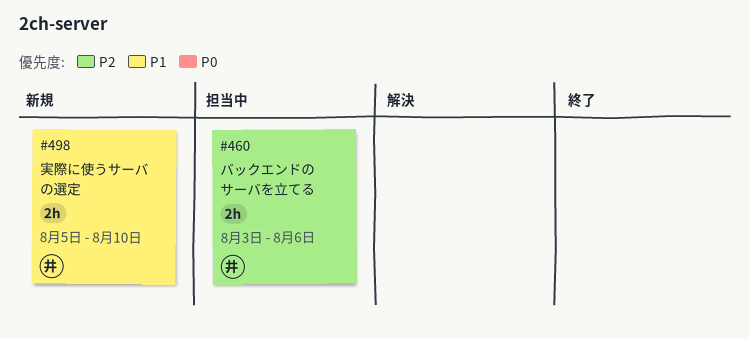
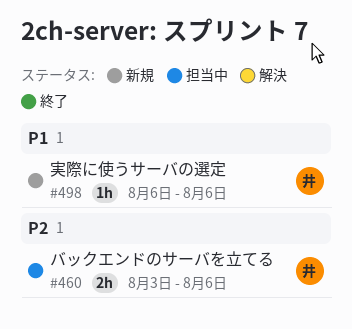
#498, estimate: 2h -> 1h
#498, start: Aug 5 -> Aug 6
#498, due: Aug 10 -> Aug 6

